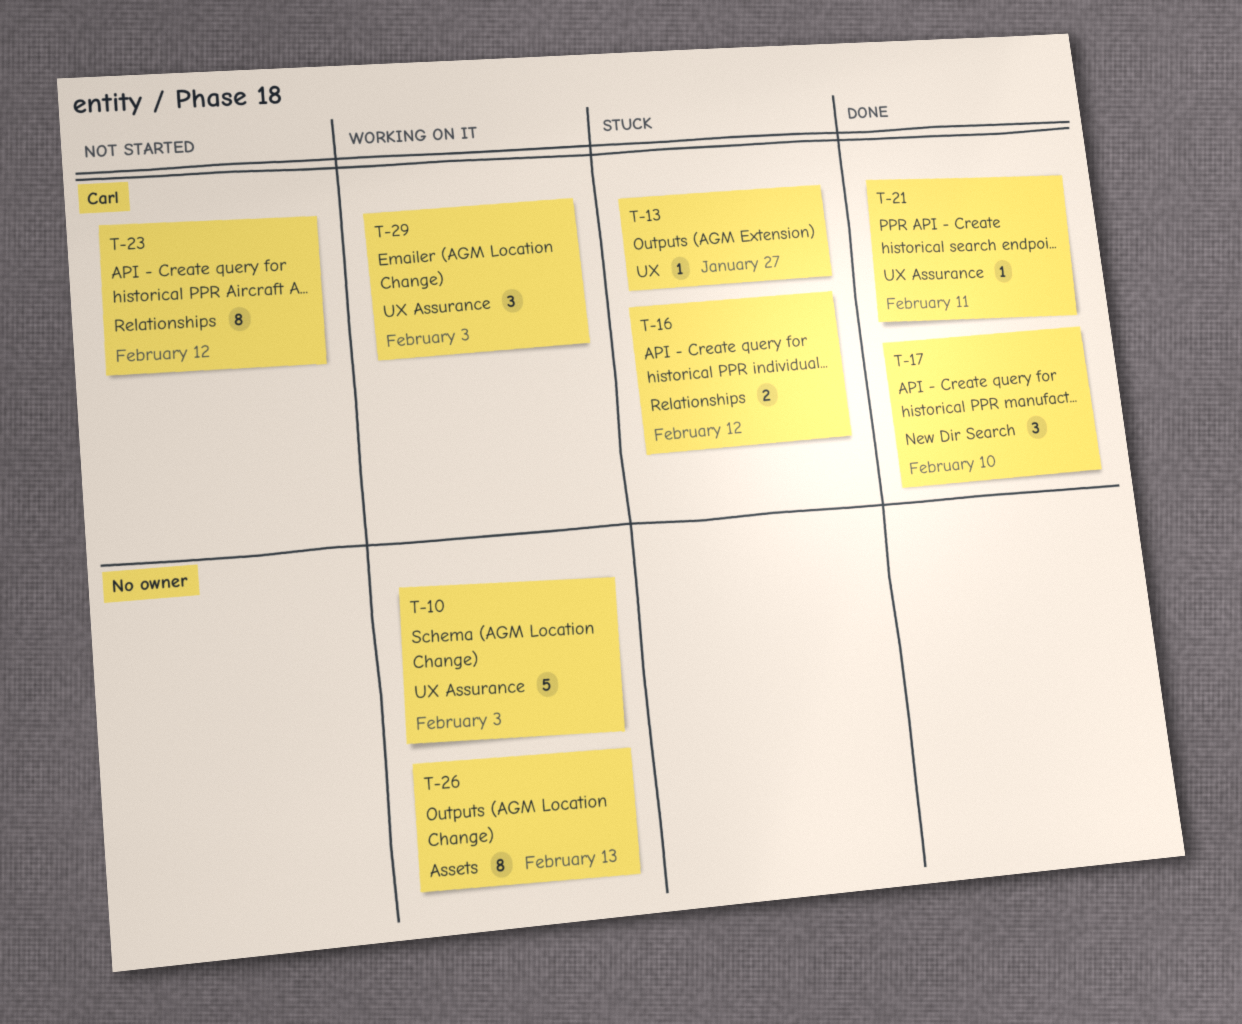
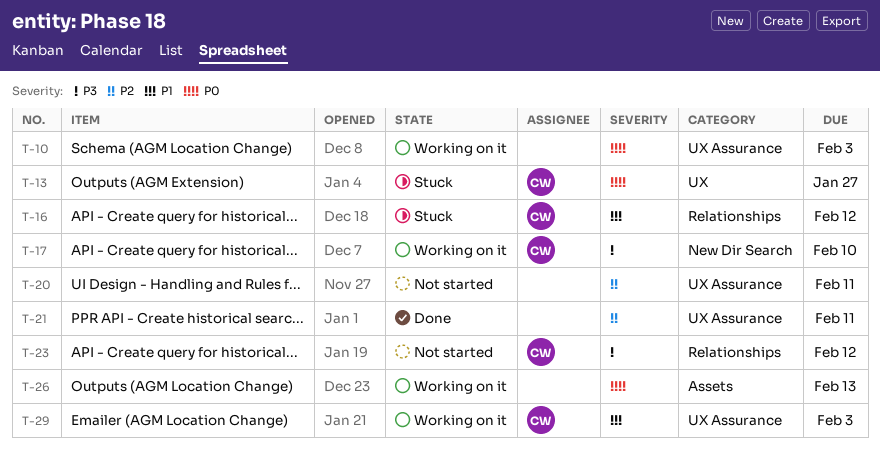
T-17, status: Done -> Working on it
T-20: none -> present
T-21, owner: Carl -> none

